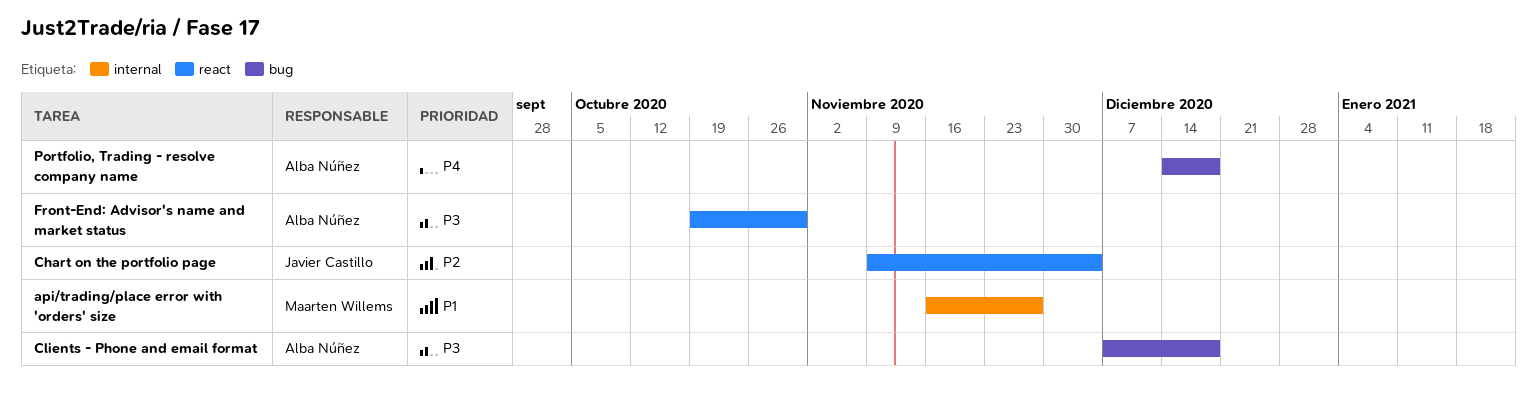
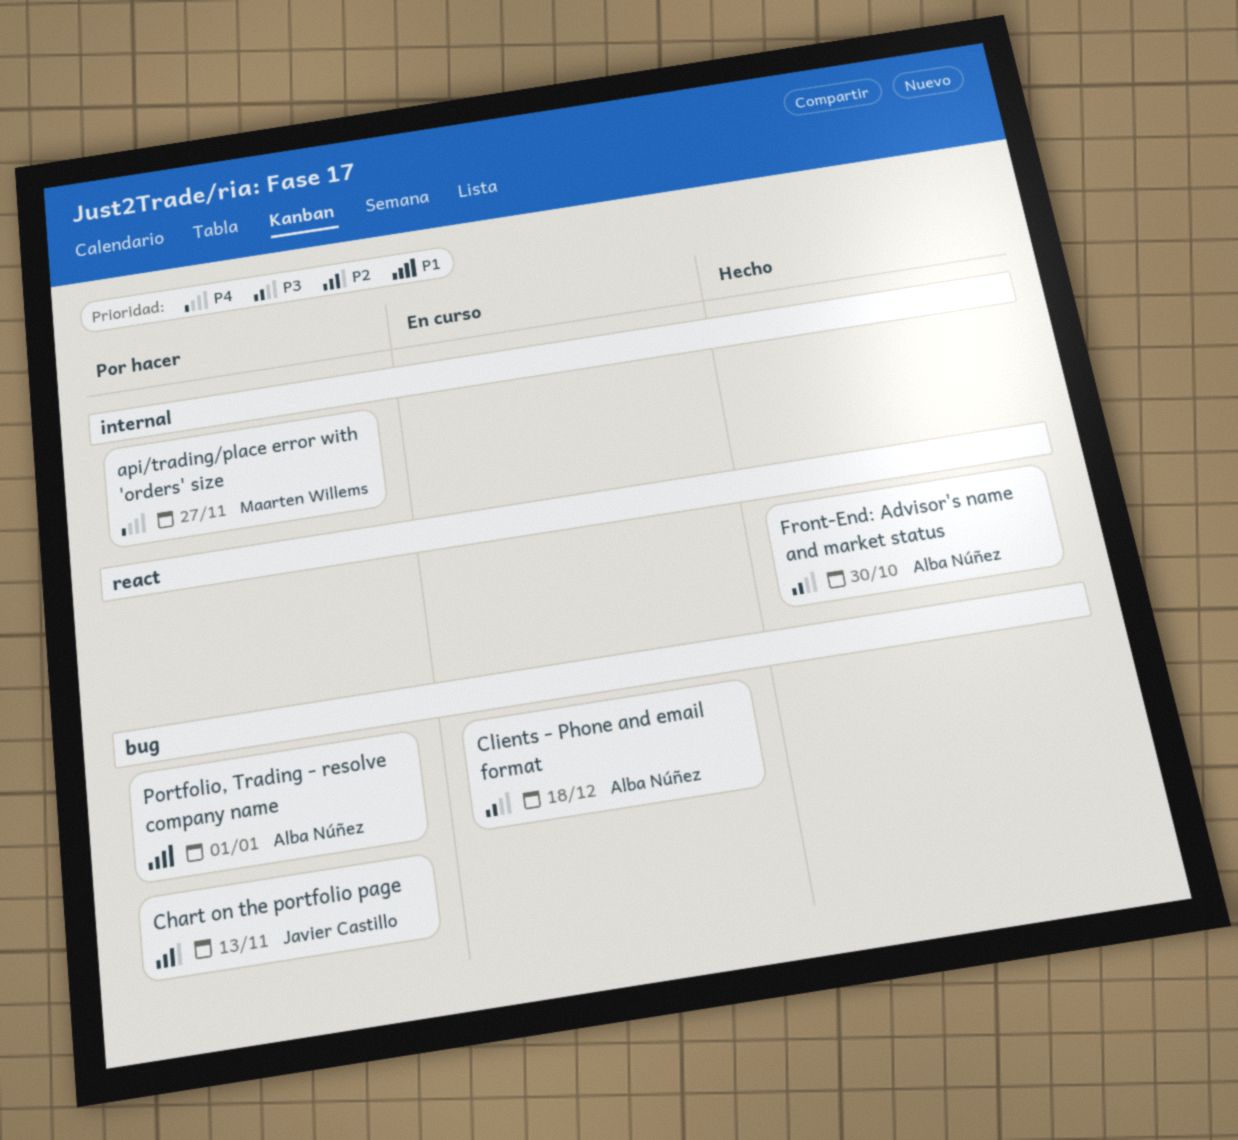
api/trading/place error with 'orders' size, priority: P1 -> P4
Chart on the portfolio page, label: react -> bug
Chart on the portfolio page, due: Dec 4 -> Nov 13
Portfolio, Trading - resolve company name, priority: P4 -> P1
Portfolio, Trading - resolve company name, due: Dec 18 -> Jan 1

